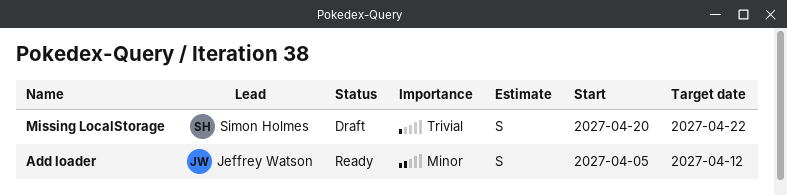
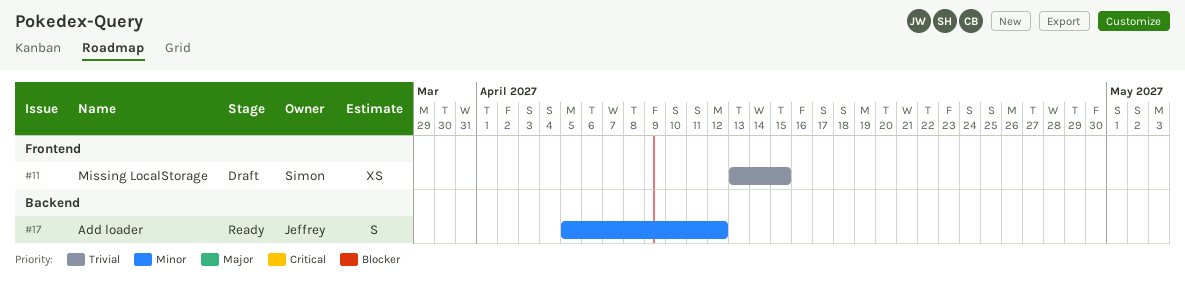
Missing LocalStorage, estimate: S -> XS
Missing LocalStorage, start: Apr 20 -> Apr 13
Missing LocalStorage, due: Apr 22 -> Apr 15

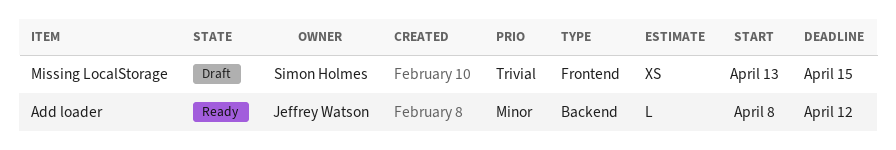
Add loader, estimate: S -> L
Add loader, start: Apr 5 -> Apr 8

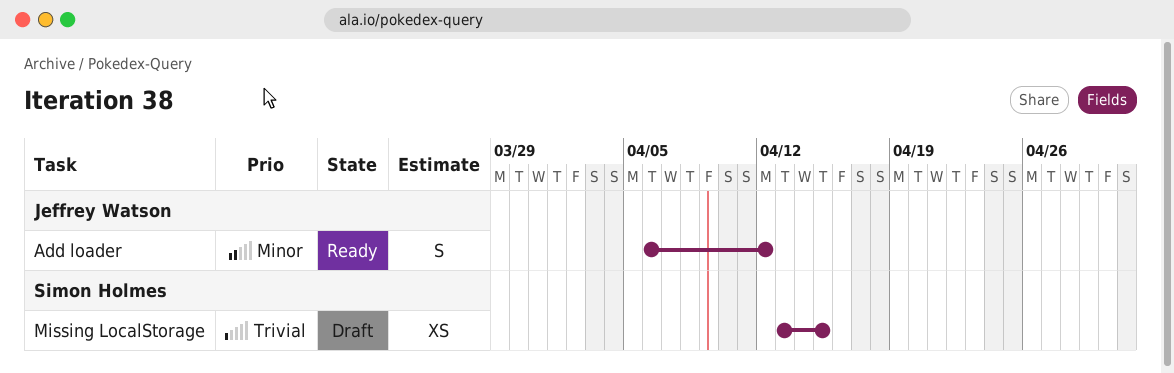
Add loader, estimate: L -> S
Add loader, start: Apr 8 -> Apr 6

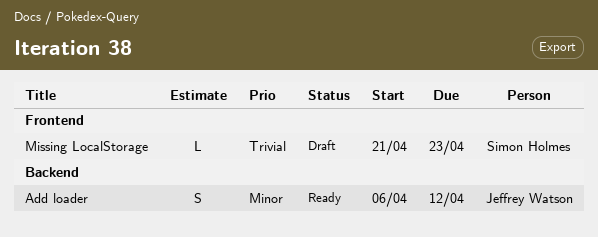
Missing LocalStorage, estimate: XS -> L
Missing LocalStorage, start: Apr 13 -> Apr 21
Missing LocalStorage, due: Apr 15 -> Apr 23

